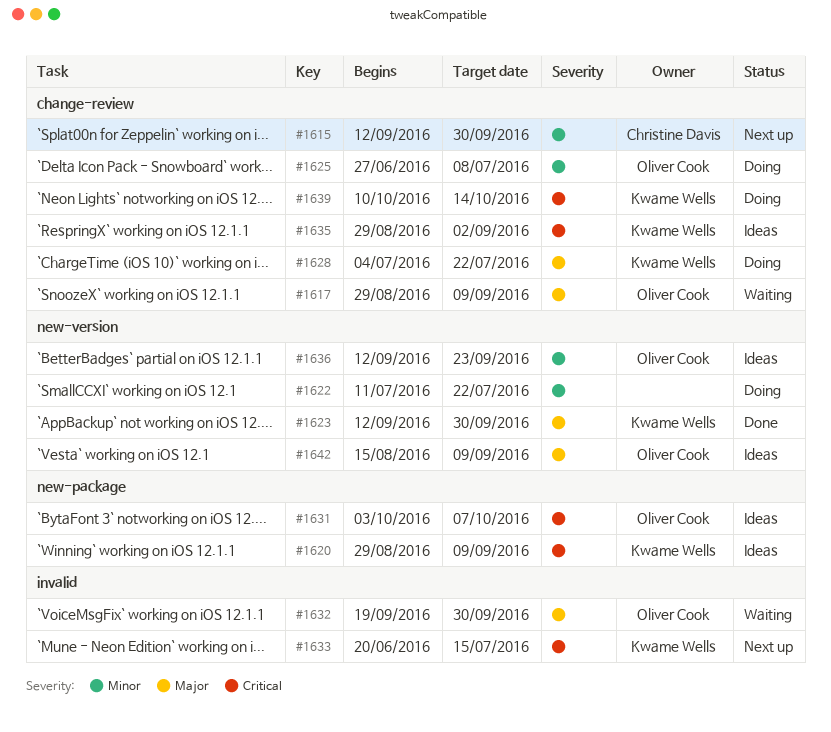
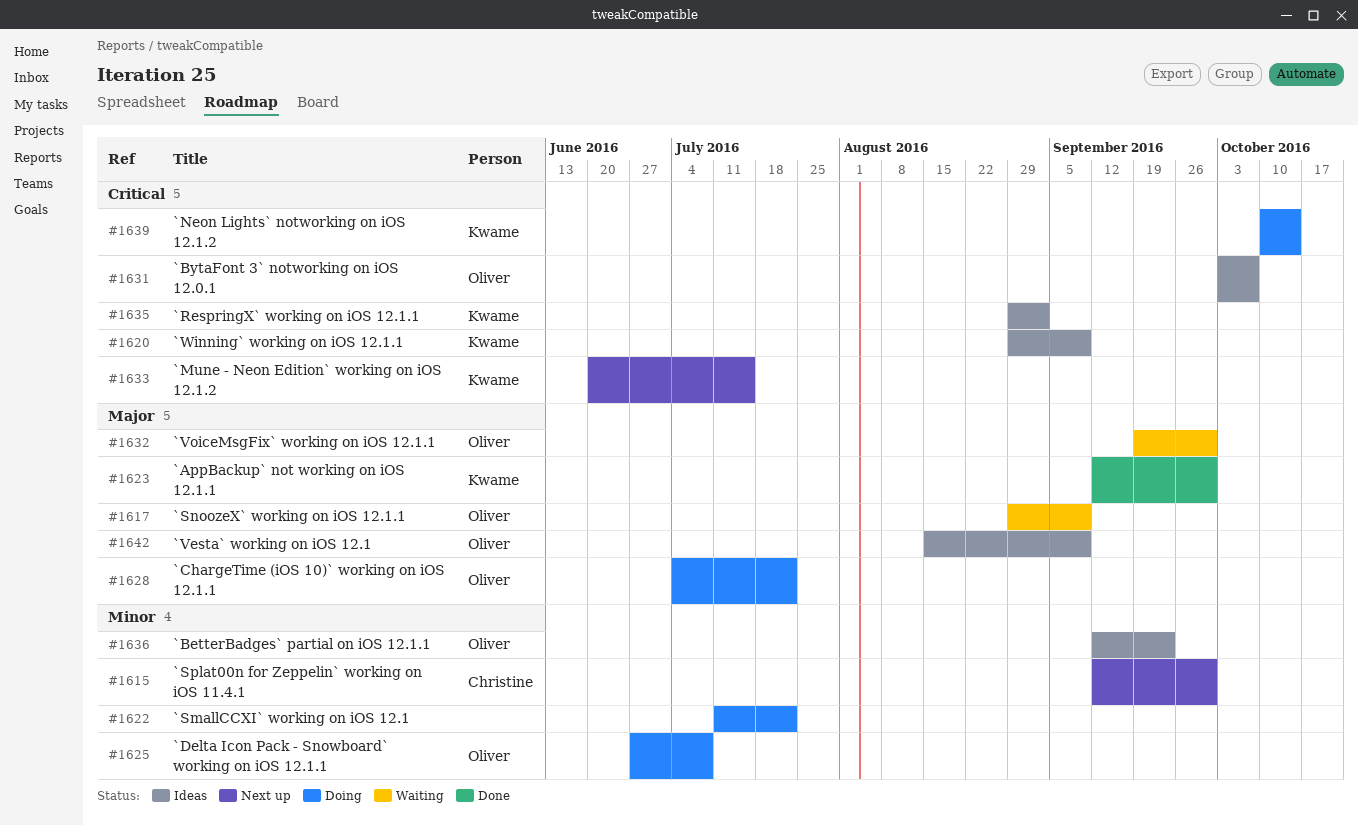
#1628, owner: Kwame Wells -> Oliver Cook

